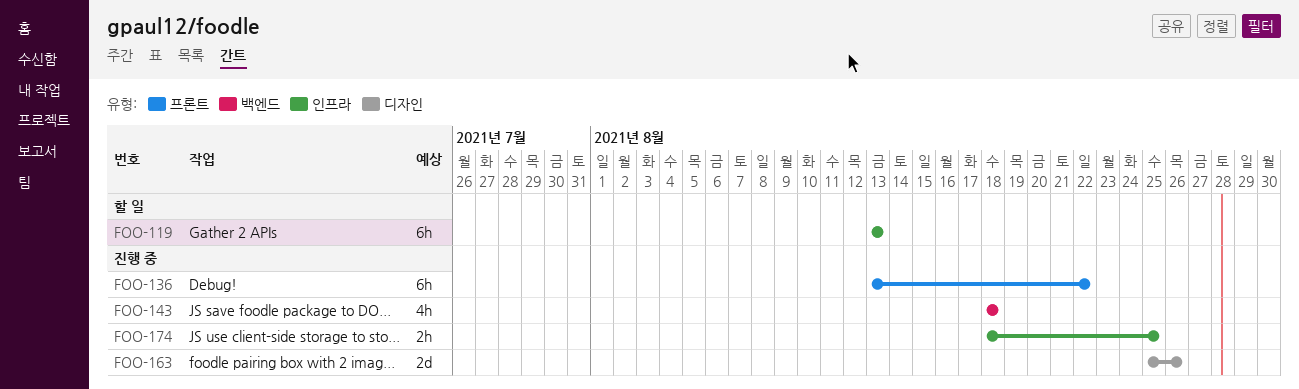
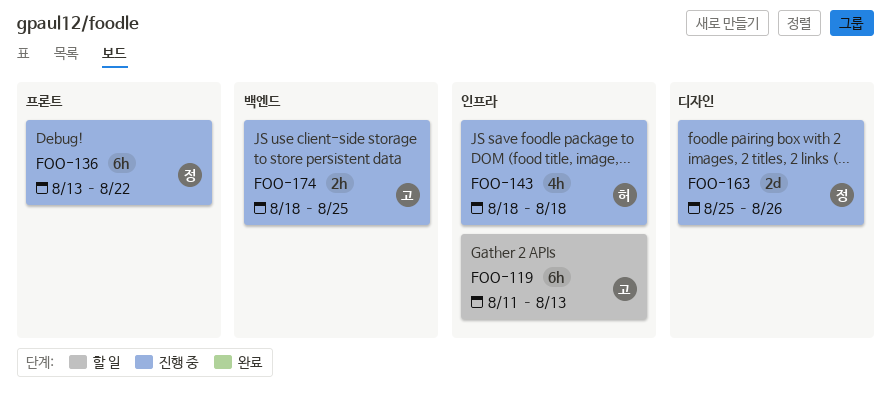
FOO-119, start: Aug 13 -> Aug 11
FOO-143, label: 백엔드 -> 인프라
FOO-174, label: 인프라 -> 백엔드

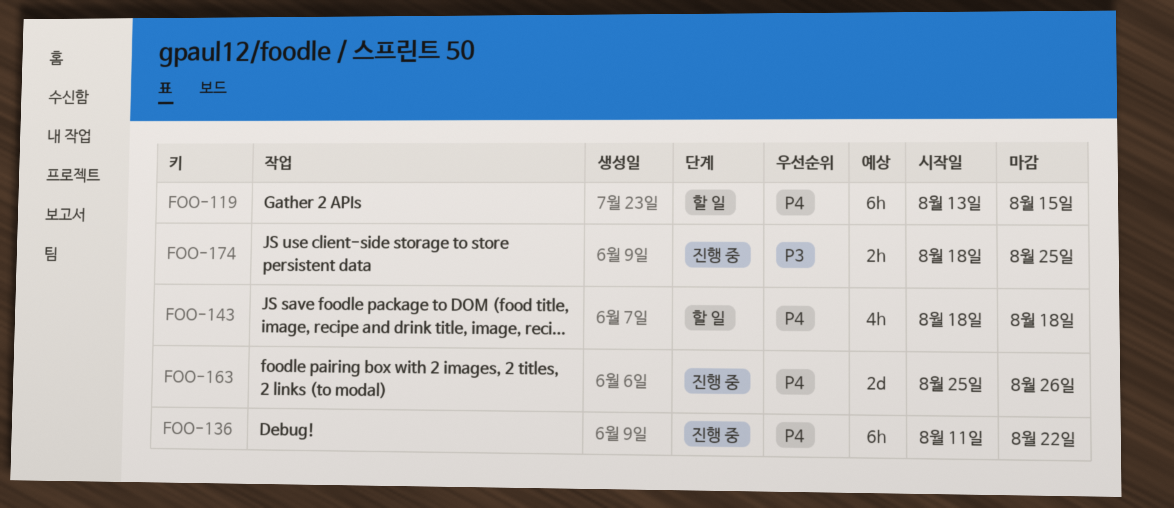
FOO-119, start: Aug 11 -> Aug 13
FOO-119, due: Aug 13 -> Aug 15
FOO-136, start: Aug 13 -> Aug 11
FOO-143, status: 진행 중 -> 할 일

